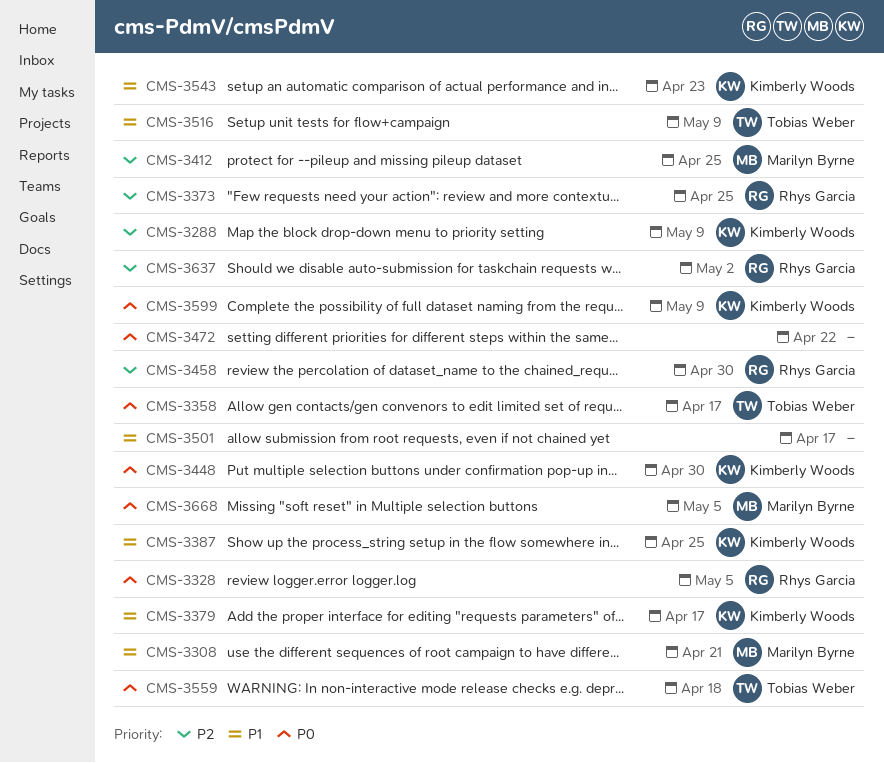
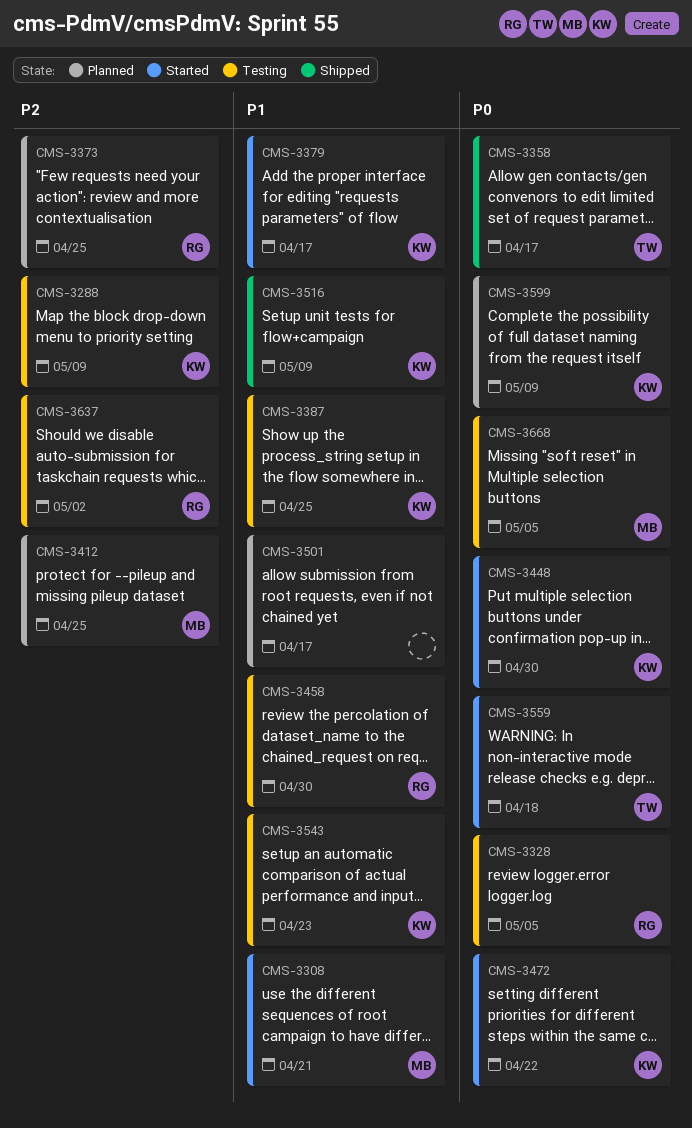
CMS-3458, priority: P2 -> P1
CMS-3472, owner: none -> Kimberly Woods
CMS-3516, owner: Tobias Weber -> Kimberly Woods

